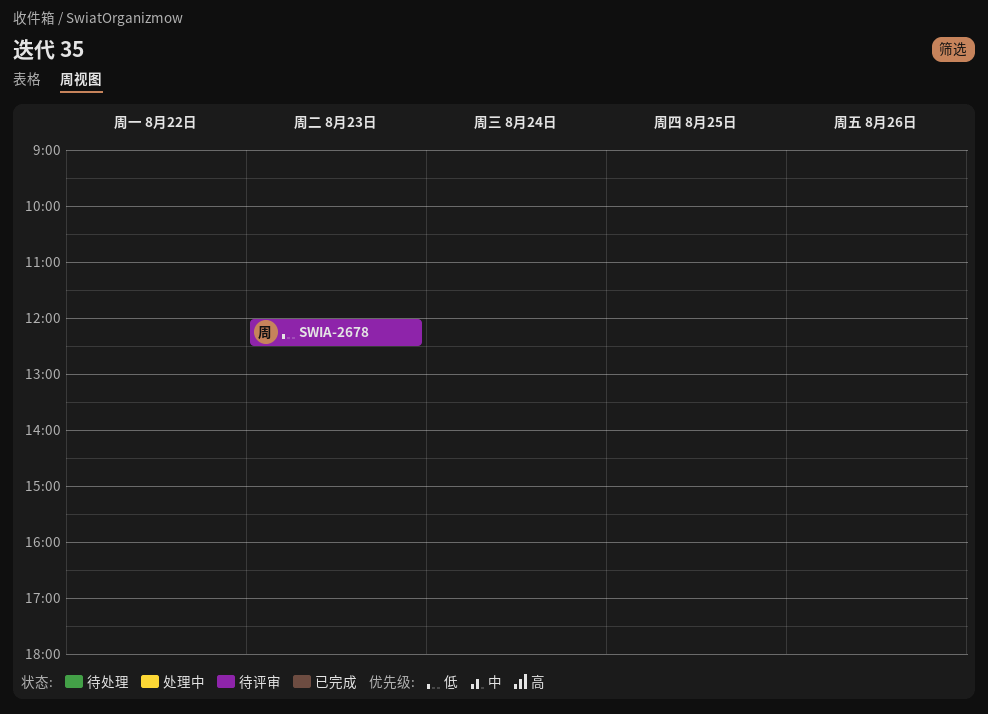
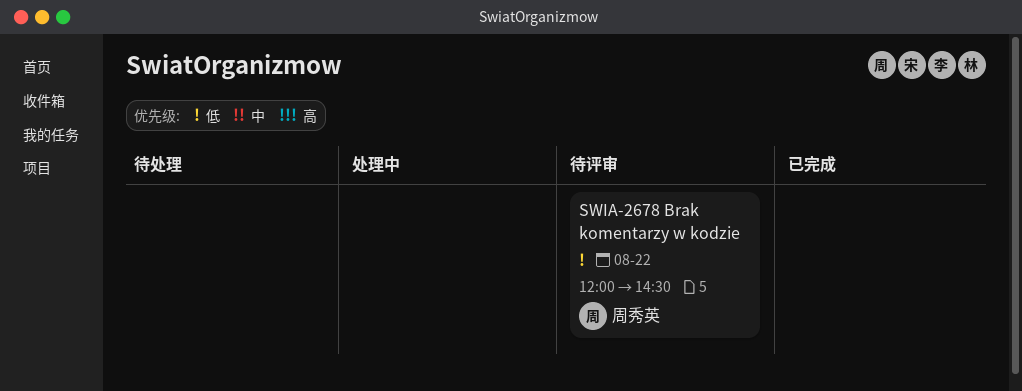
SWIA-2678, day: Aug 23 -> Aug 22
SWIA-2678, ends: 12:30 -> 14:30

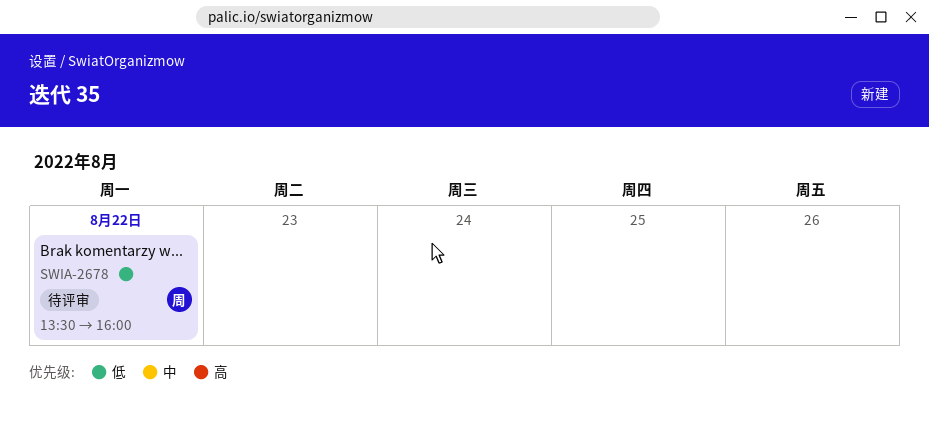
SWIA-2678, begins: 12:00 -> 13:30
SWIA-2678, ends: 14:30 -> 16:00

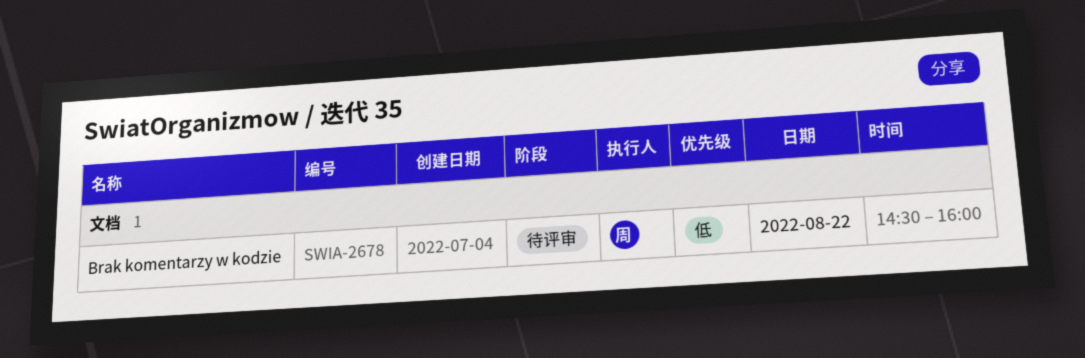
SWIA-2678, begins: 13:30 -> 14:30

